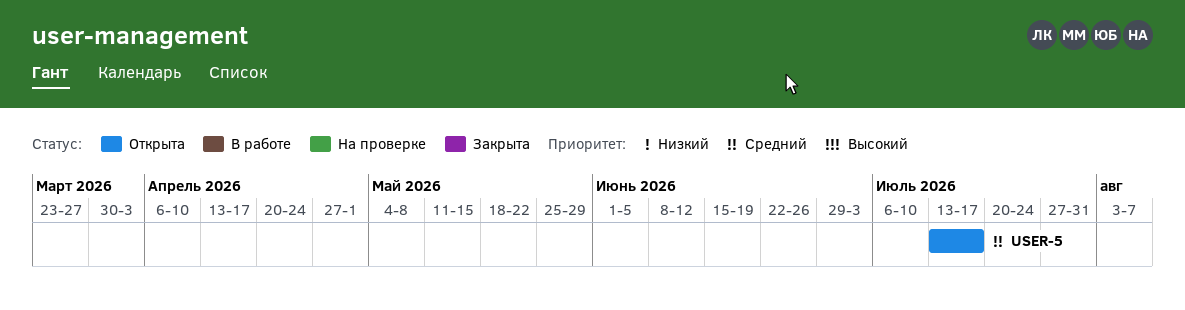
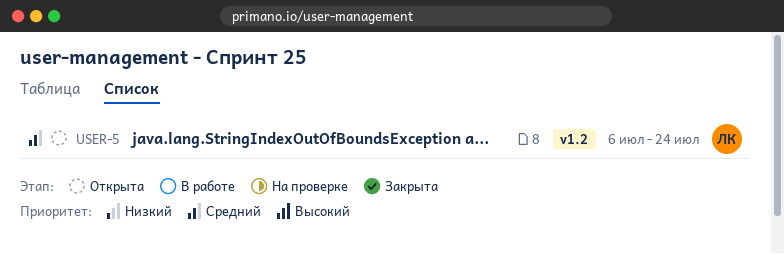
USER-5, start: Jul 13 -> Jul 6
USER-5, due: Jul 17 -> Jul 24

